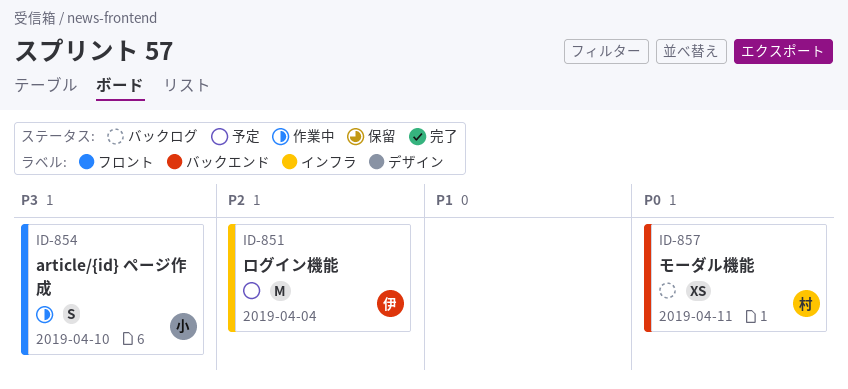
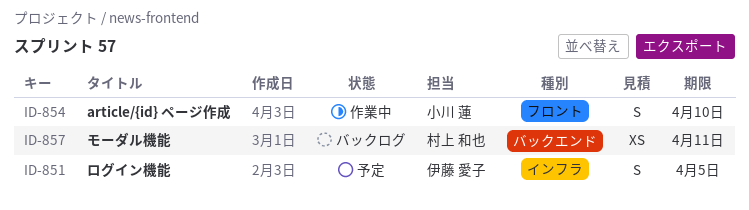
ID-851, estimate: M -> S
ID-851, due: Apr 4 -> Apr 5

